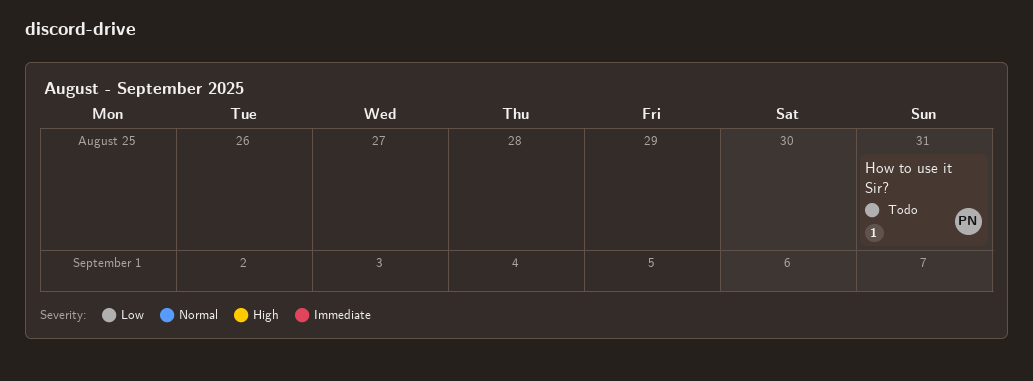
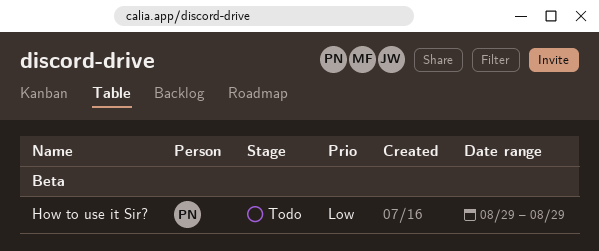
How to use it Sir?, due: Aug 31 -> Aug 29

